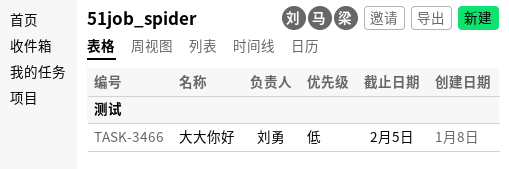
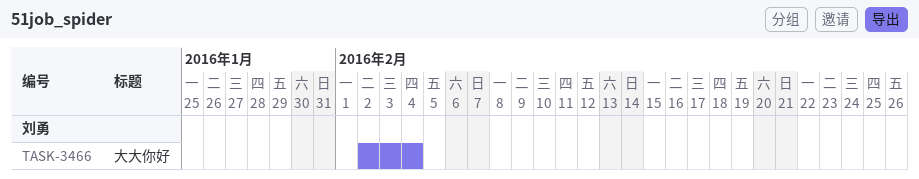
TASK-3466, due: Feb 5 -> Feb 4

